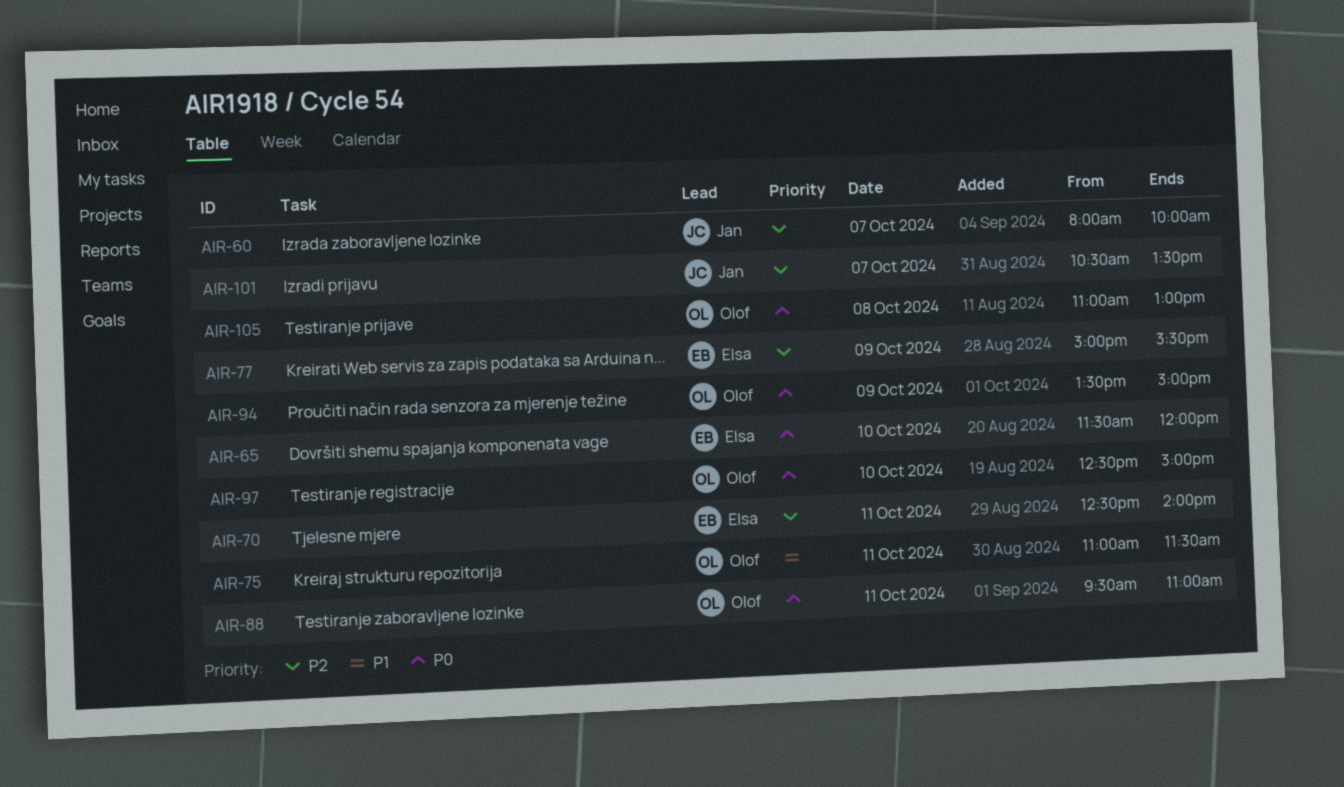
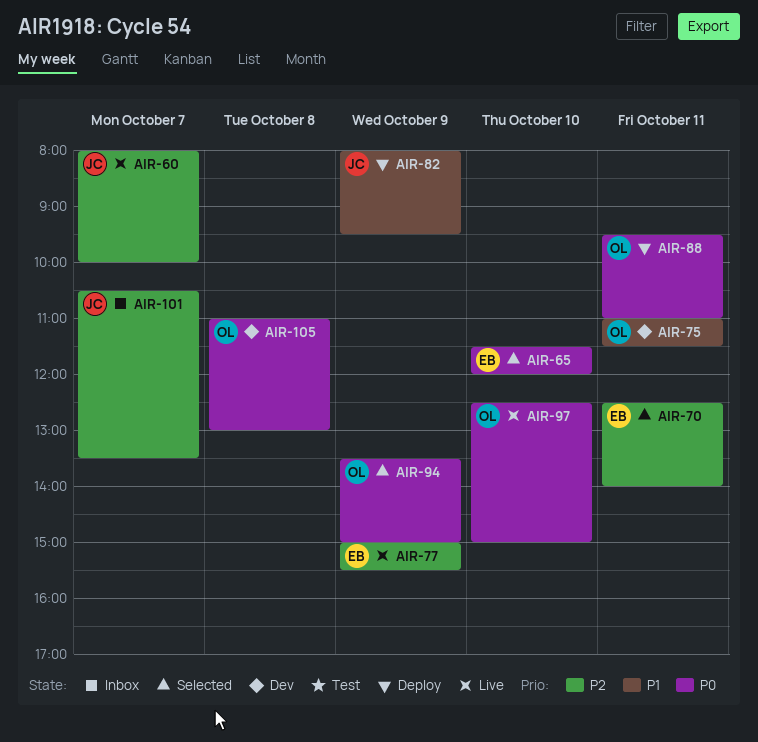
AIR-82: none -> present

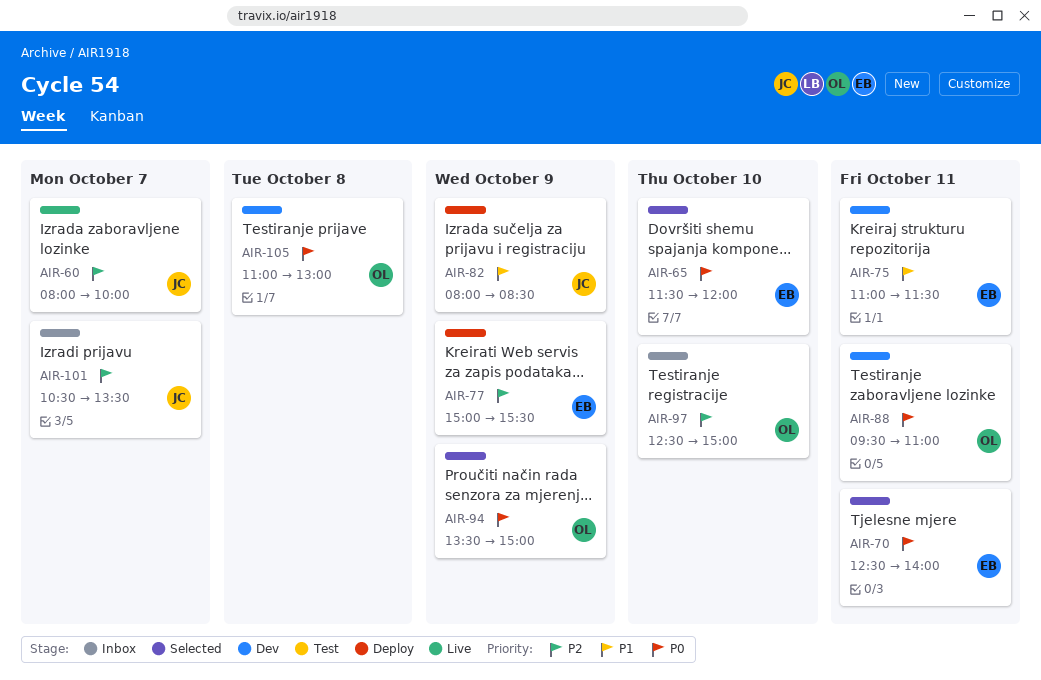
AIR-70, priority: P2 -> P0
AIR-75, owner: OL -> EB
AIR-77, status: Live -> Deploy
AIR-82, ends: 09:30 -> 08:30
AIR-88, status: Deploy -> Dev
AIR-97, status: Live -> Inbox
AIR-97, priority: P0 -> P2

